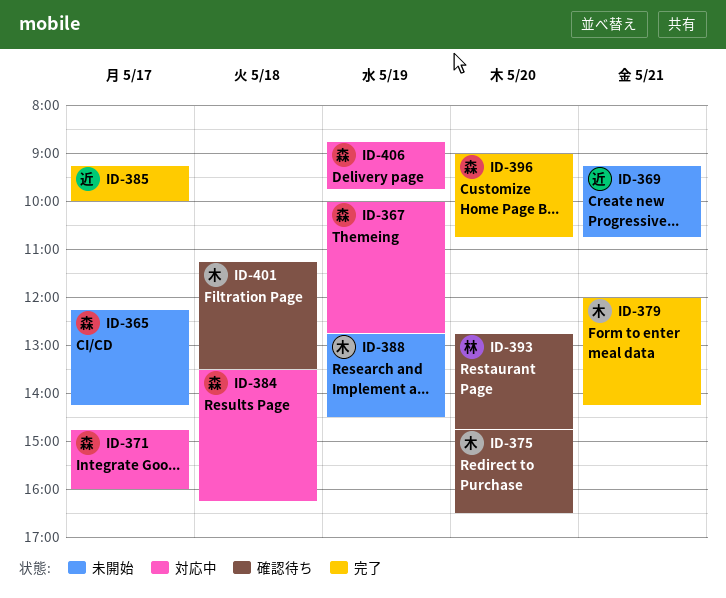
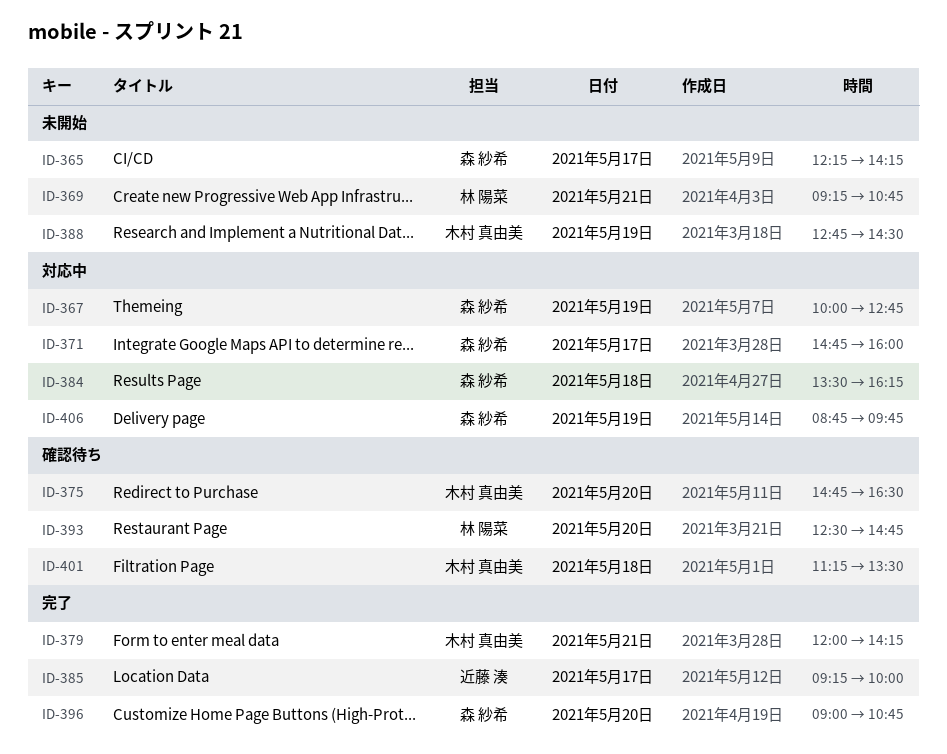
ID-369, owner: 近藤 湊 -> 林 陽菜
ID-393, begins: 12:45 -> 12:30

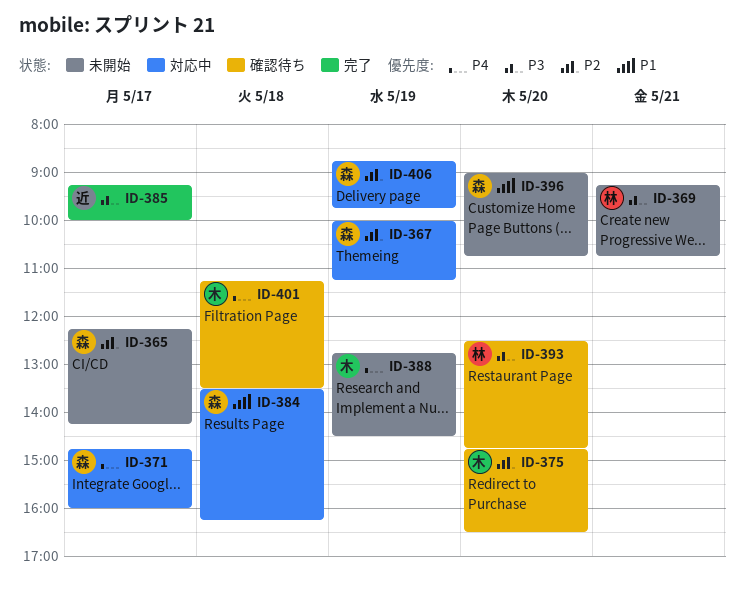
ID-367, ends: 12:45 -> 11:15
ID-379: present -> none
ID-396, status: 完了 -> 未開始

